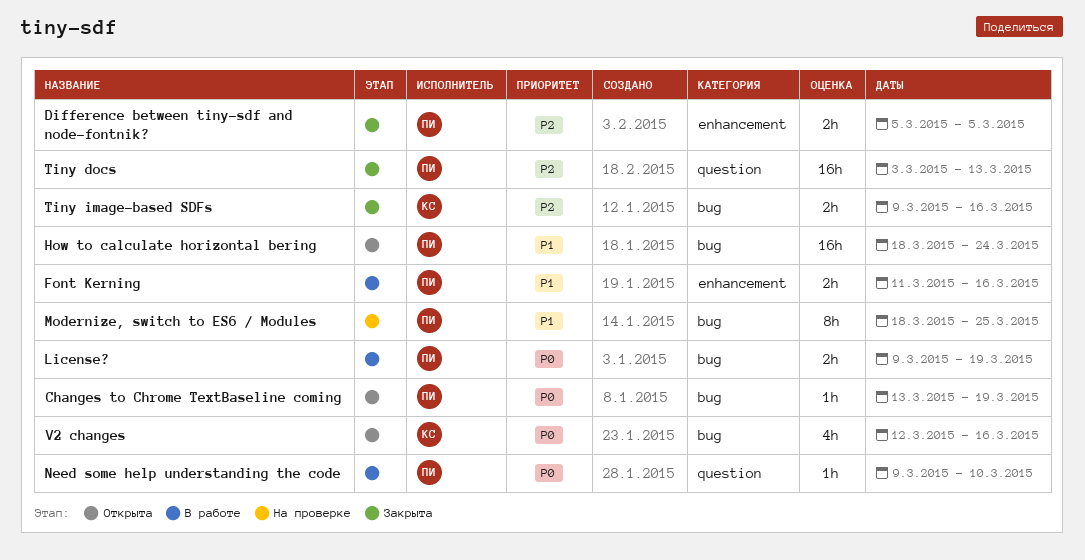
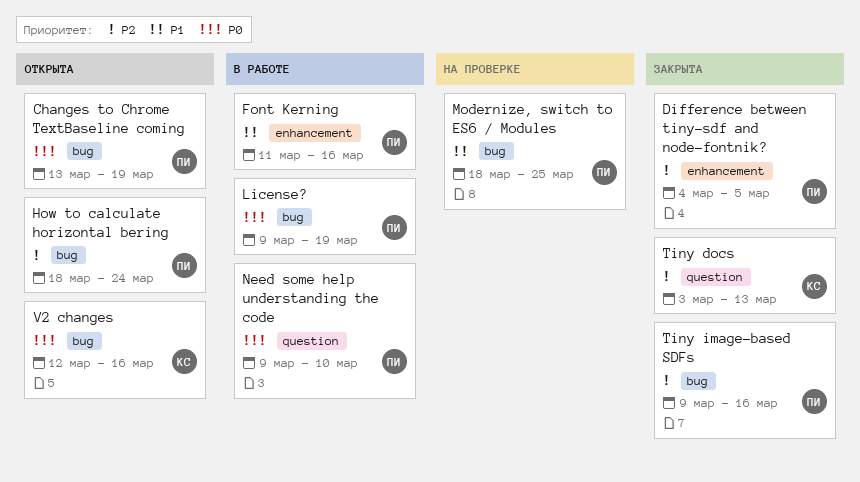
Difference between tiny-sdf and node-fontnik?, start: Mar 5 -> Mar 4
How to calculate horizontal bering, priority: P1 -> P2
Tiny docs, owner: ПИ -> КС
Tiny image-based SDFs, owner: КС -> ПИ

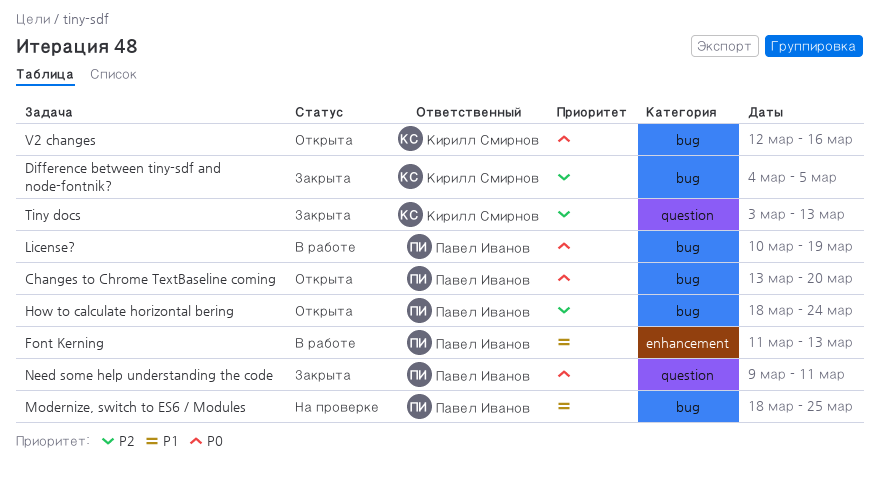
Changes to Chrome TextBaseline coming, due: Mar 19 -> Mar 20
Difference between tiny-sdf and node-fontnik?, owner: Павел Иванов -> Кирилл Смирнов
Difference between tiny-sdf and node-fontnik?, label: enhancement -> bug
Font Kerning, due: Mar 16 -> Mar 13
License?, start: Mar 9 -> Mar 10
Need some help understanding the code, status: В работе -> Закрыта
Need some help understanding the code, due: Mar 10 -> Mar 11
Tiny image-based SDFs: present -> none

